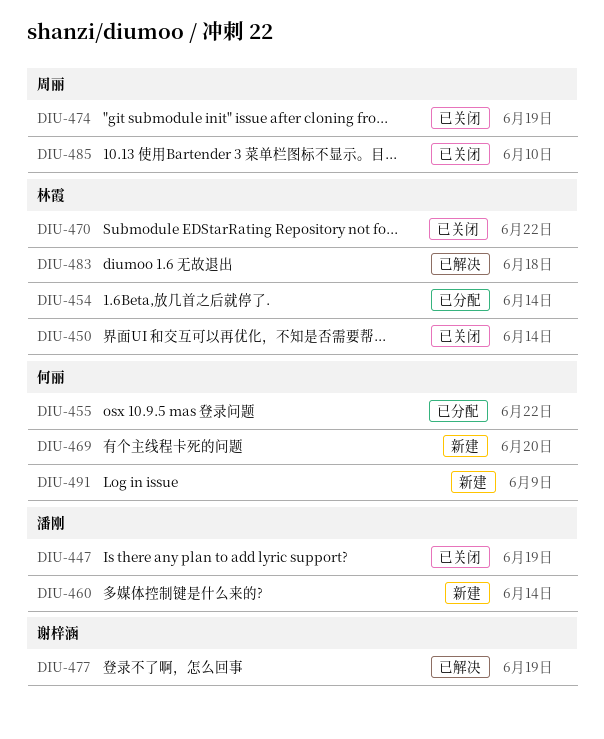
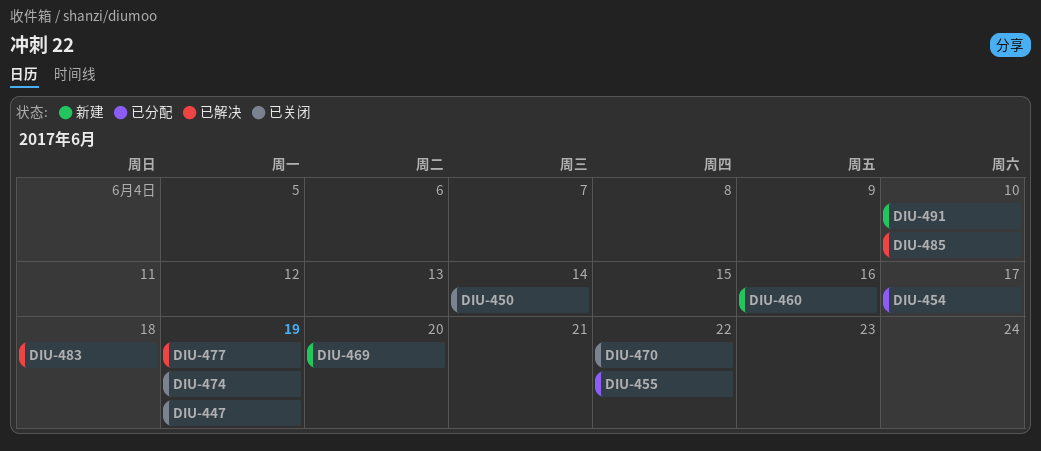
DIU-454, due: Jun 14 -> Jun 17
DIU-460, due: Jun 14 -> Jun 16
DIU-485, status: 已关闭 -> 已解决
DIU-491, due: Jun 9 -> Jun 10

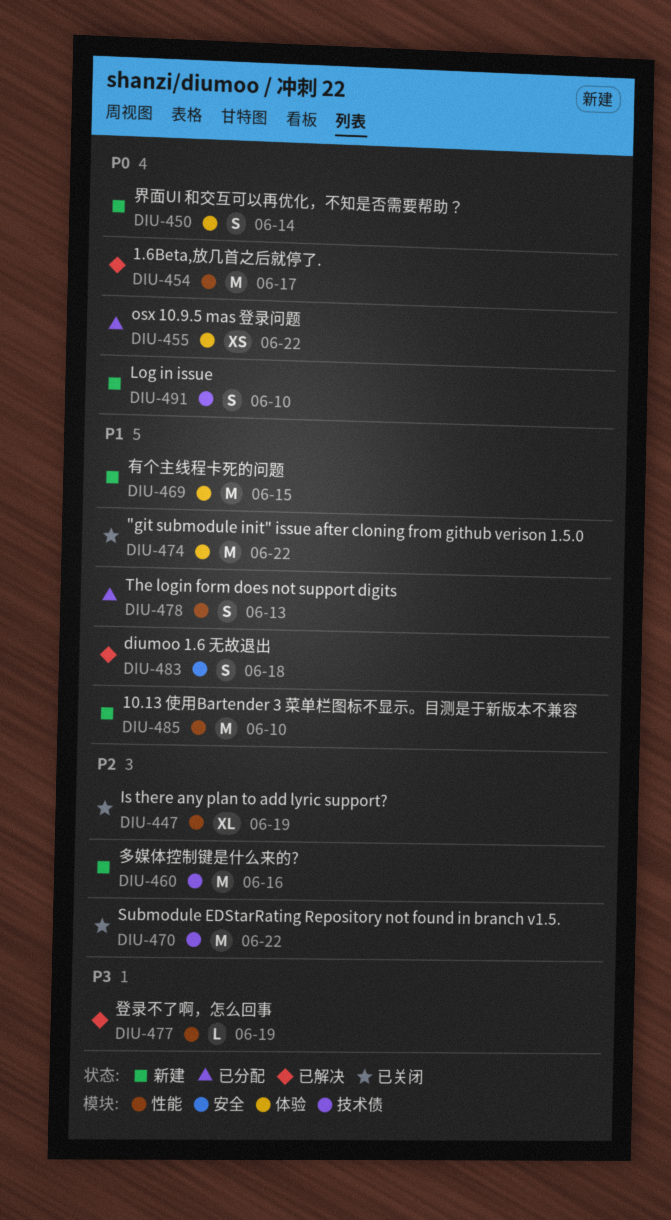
DIU-450, status: 已关闭 -> 新建
DIU-454, status: 已分配 -> 已解决
DIU-469, due: Jun 20 -> Jun 15
DIU-474, due: Jun 19 -> Jun 22
DIU-478: none -> present
DIU-485, status: 已解决 -> 新建

